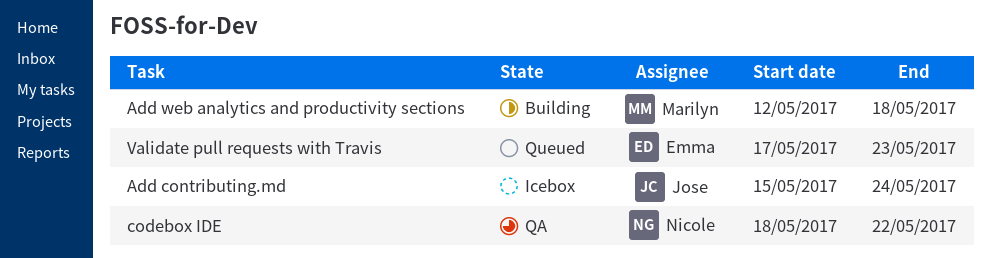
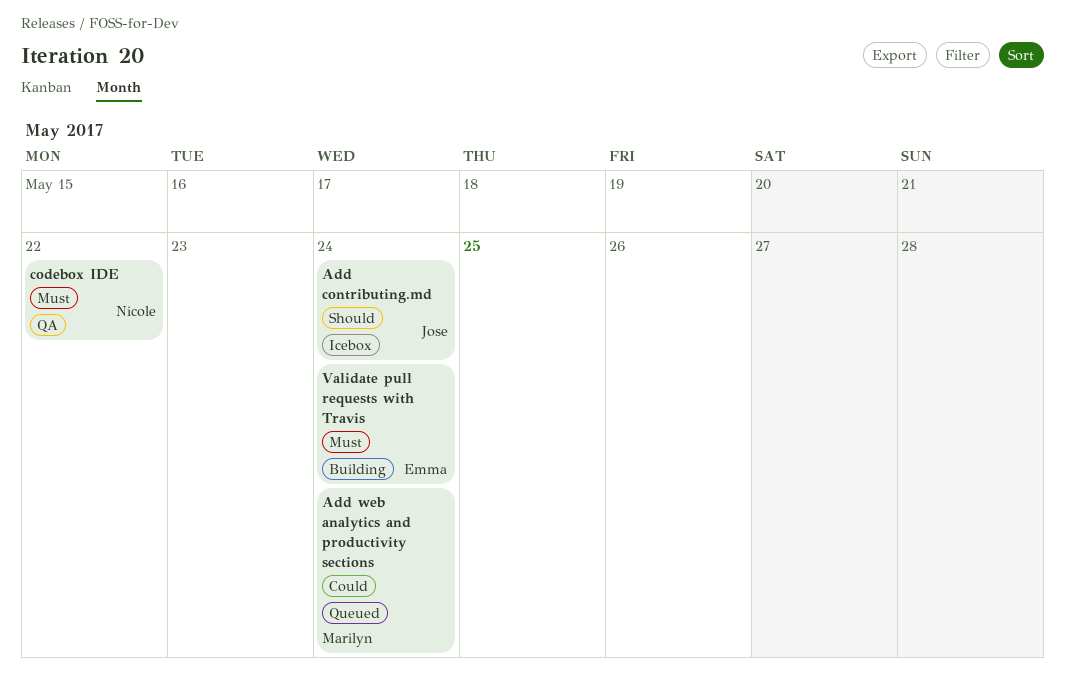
Add web analytics and productivity sections, status: Building -> Queued
Add web analytics and productivity sections, due: May 18 -> May 24
Validate pull requests with Travis, status: Queued -> Building
Validate pull requests with Travis, due: May 23 -> May 24

